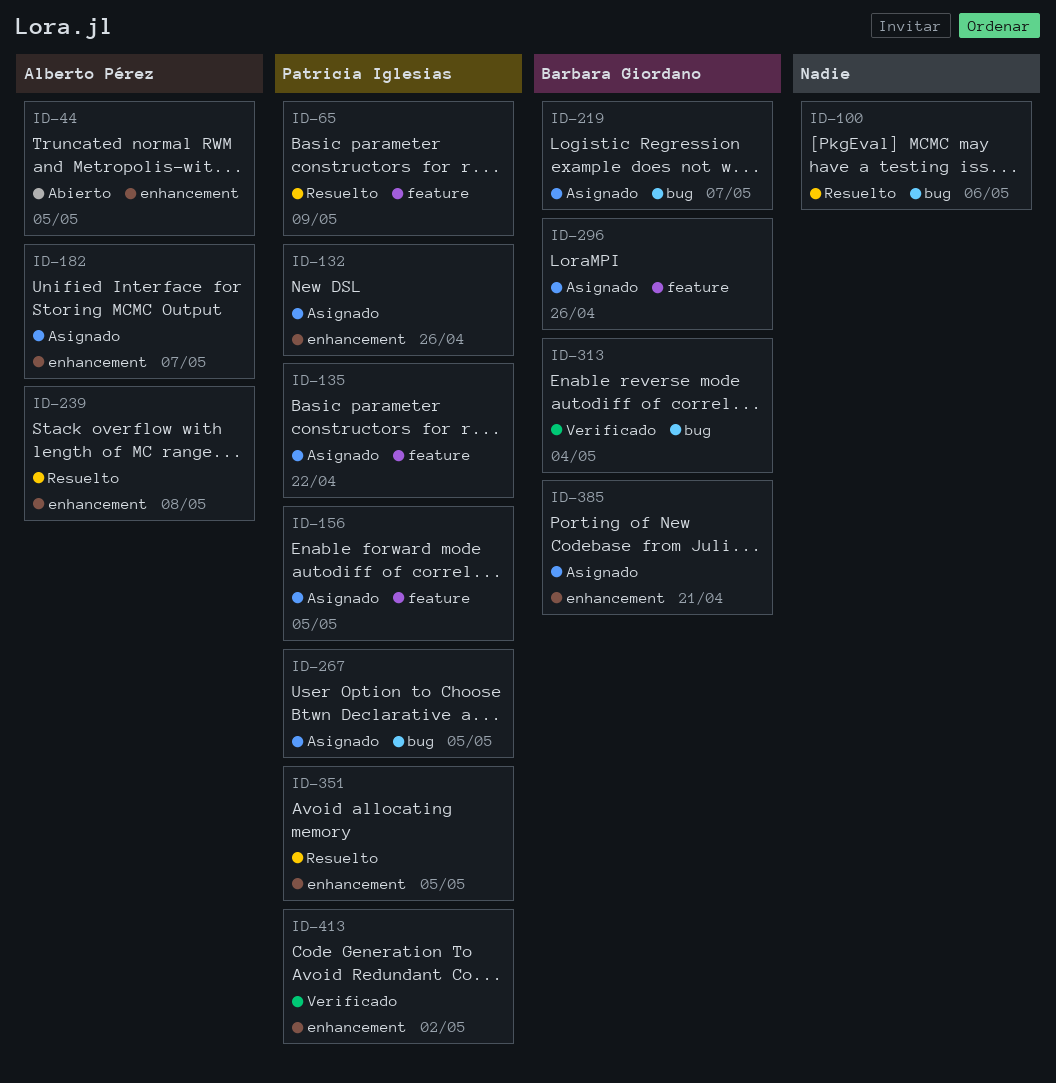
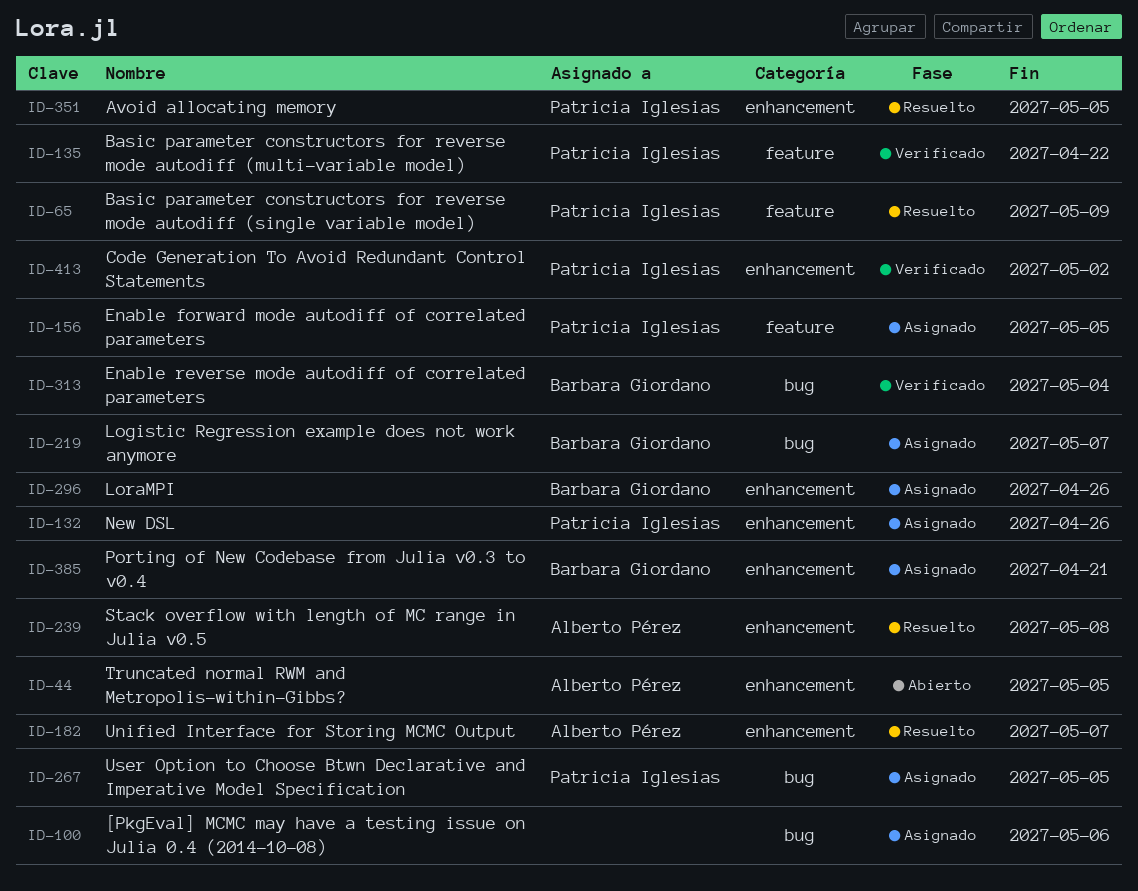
ID-100, status: Resuelto -> Asignado
ID-135, status: Asignado -> Verificado
ID-182, status: Asignado -> Resuelto
ID-296, label: feature -> enhancement

